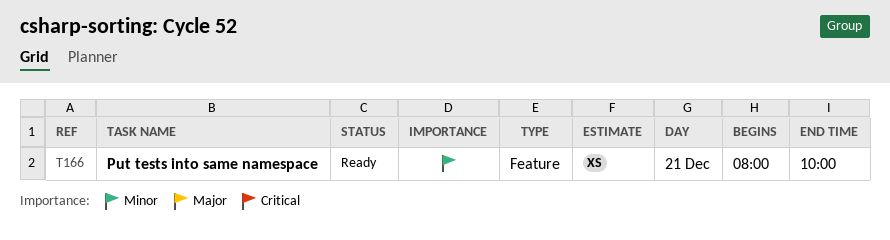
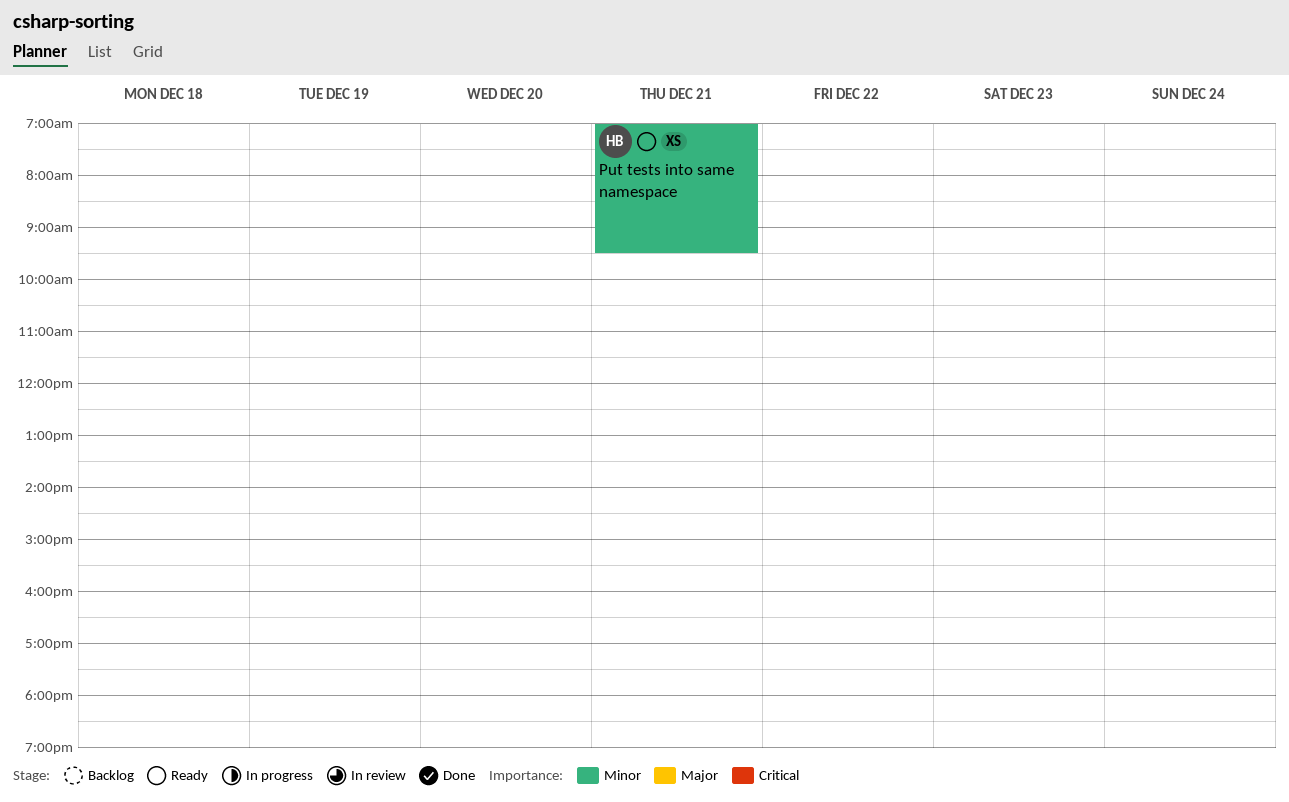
Put tests into same namespace, begins: 08:00 -> 07:00
Put tests into same namespace, ends: 10:00 -> 09:30

